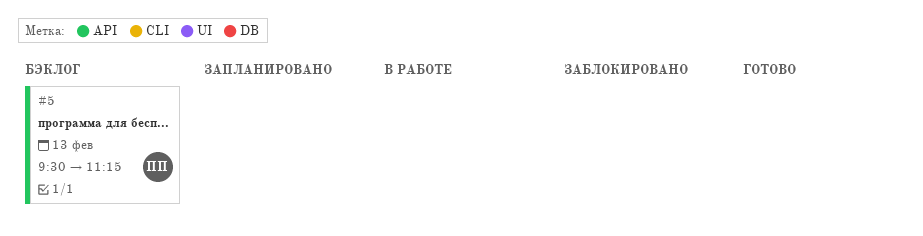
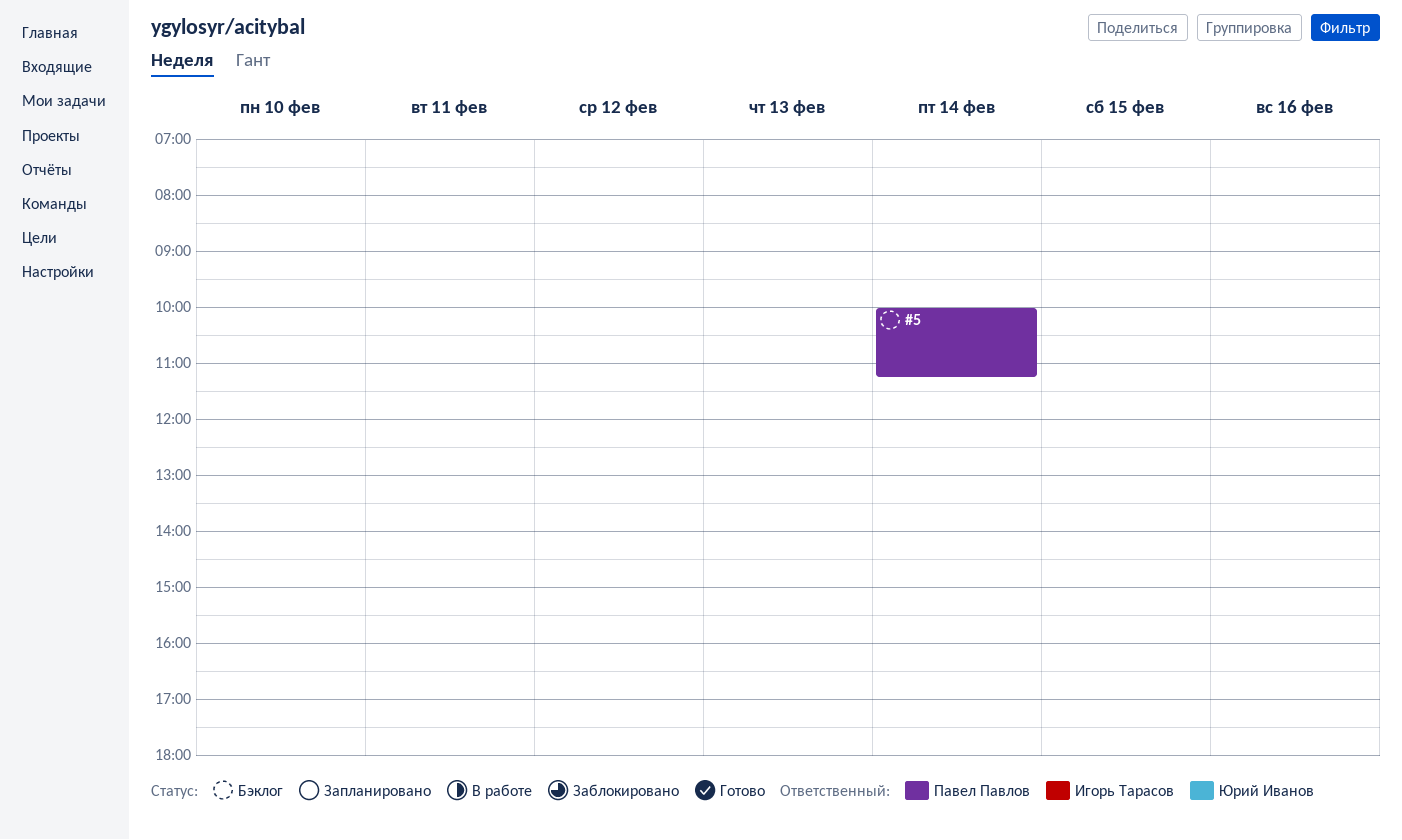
#5, day: Feb 13 -> Feb 14
#5, begins: 09:30 -> 10:00

